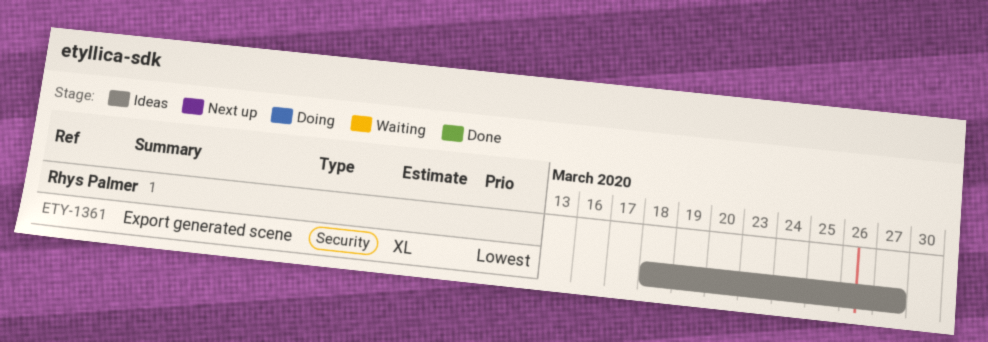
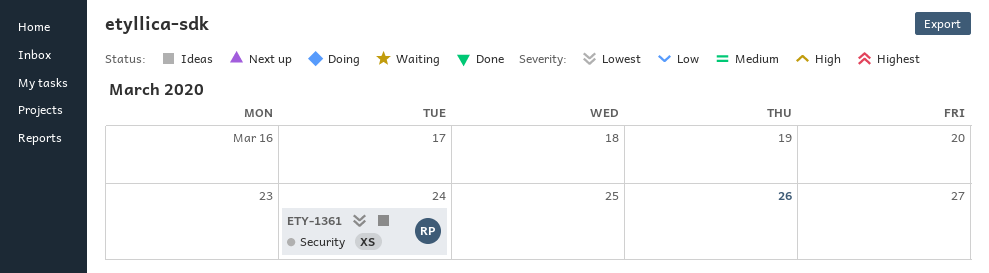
ETY-1361, estimate: XL -> XS
ETY-1361, due: Mar 27 -> Mar 24

